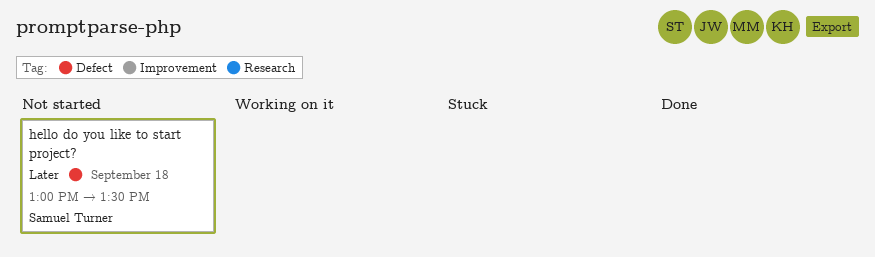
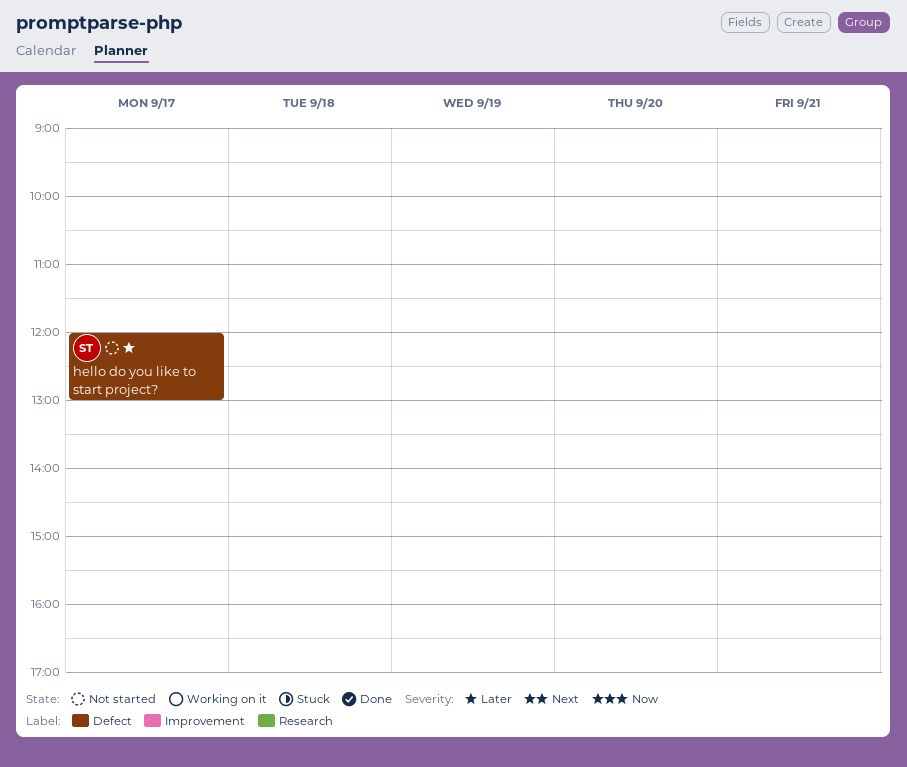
hello do you like to start project?, day: Sep 18 -> Sep 17
hello do you like to start project?, begins: 13:00 -> 12:00
hello do you like to start project?, ends: 13:30 -> 13:00

